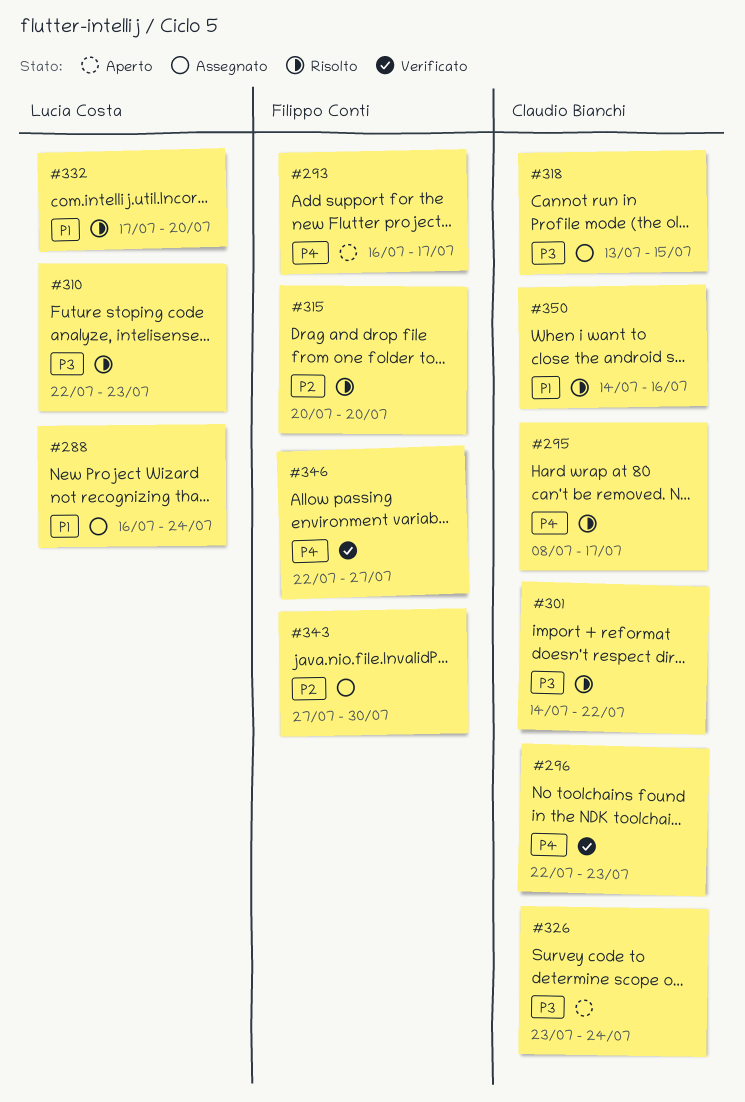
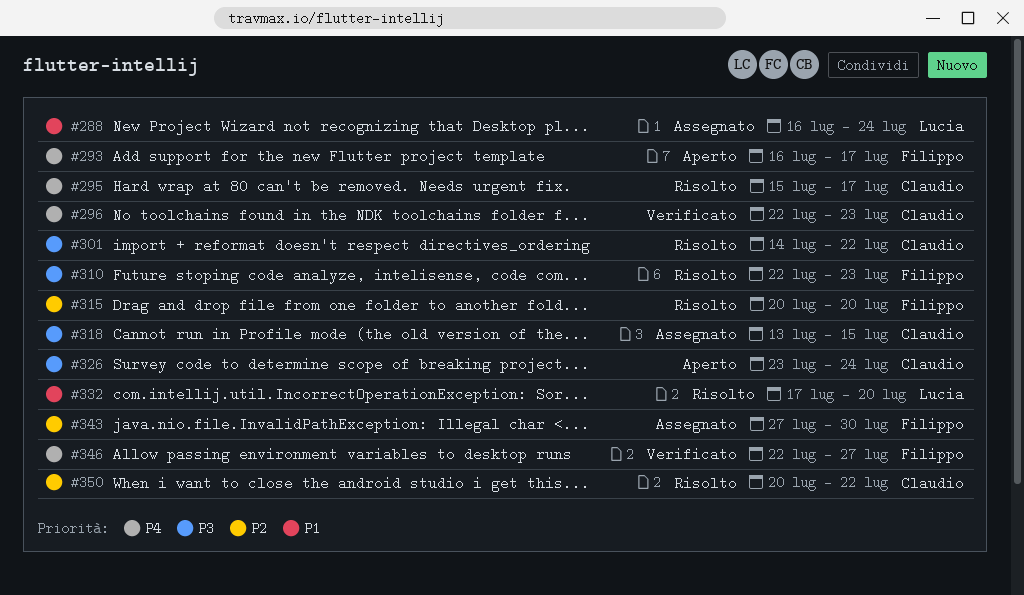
#295, start: Jul 8 -> Jul 15
#310, owner: Lucia Costa -> Filippo Conti
#350, priority: P1 -> P2
#350, start: Jul 14 -> Jul 20
#350, due: Jul 16 -> Jul 22

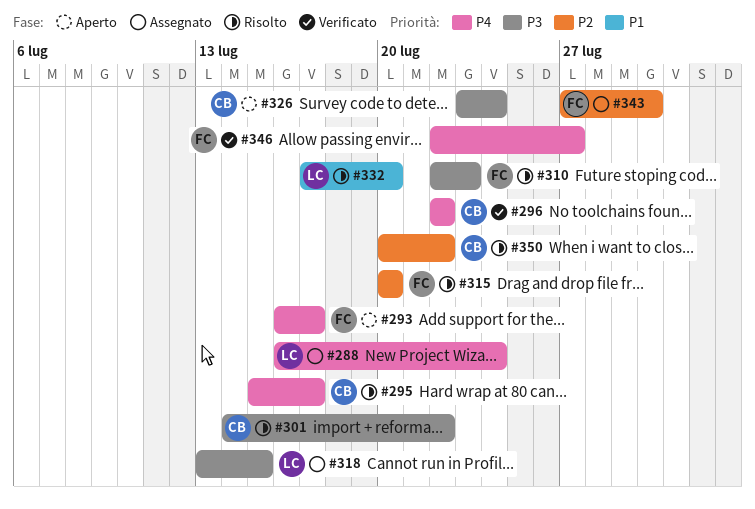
#288, priority: P1 -> P4
#296, due: Jul 23 -> Jul 22
#318, owner: Claudio -> Lucia

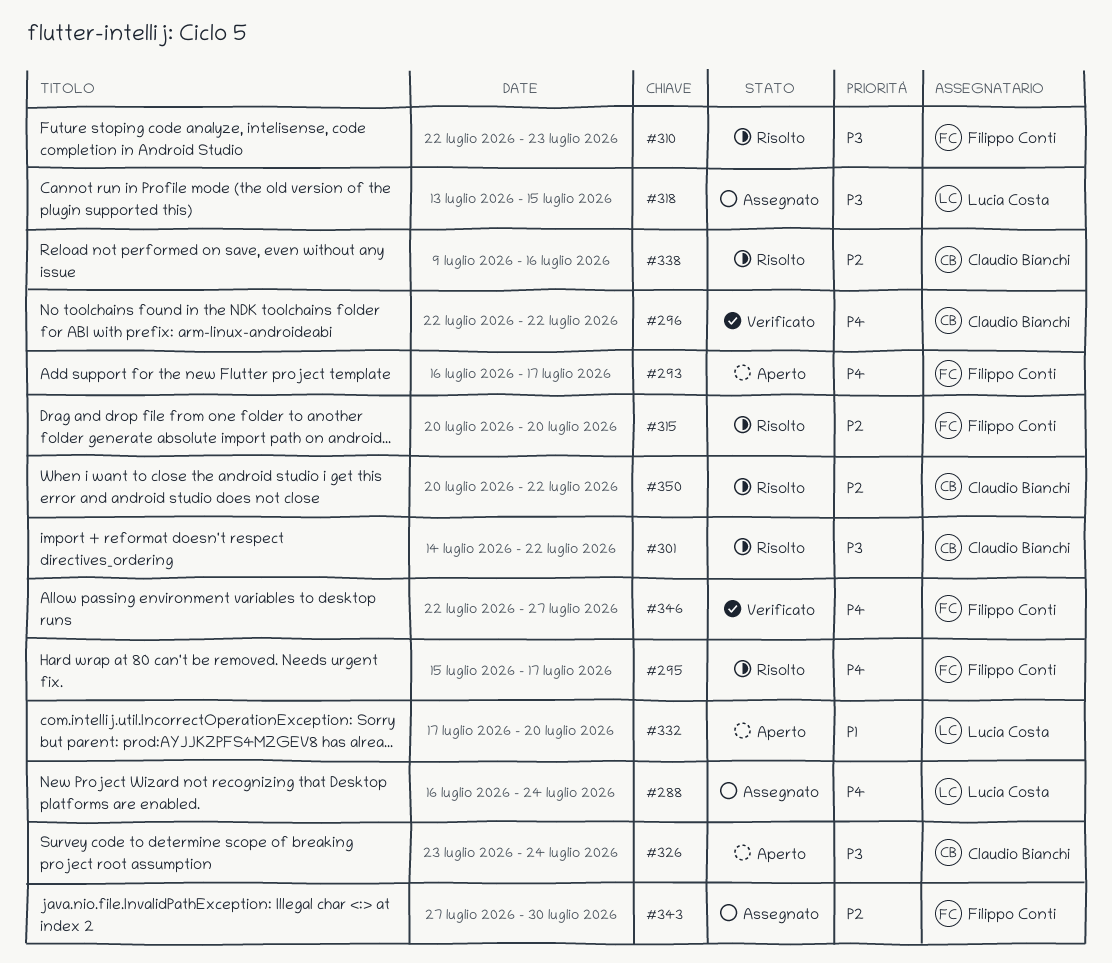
#295, owner: Claudio Bianchi -> Filippo Conti
#332, status: Risolto -> Aperto
#338: none -> present

